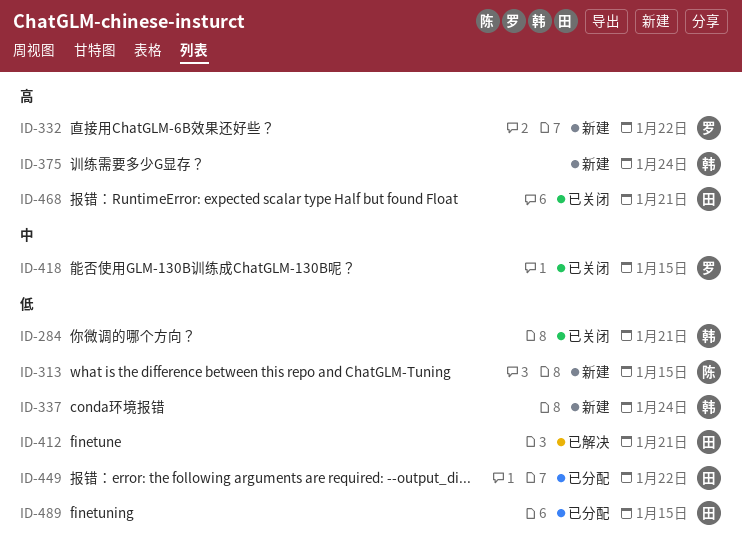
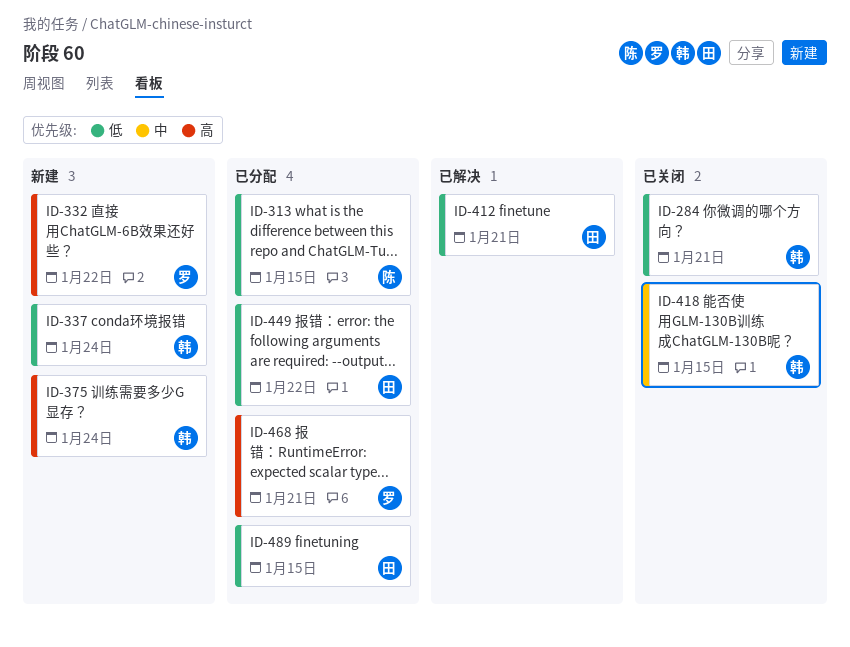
ID-313, status: 新建 -> 已分配
ID-418, owner: 罗 -> 韩
ID-468, status: 已关闭 -> 已分配
ID-468, owner: 田 -> 罗

